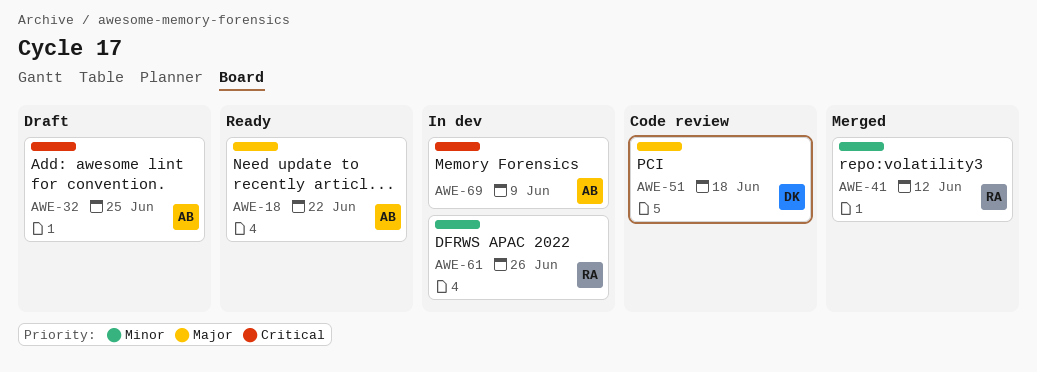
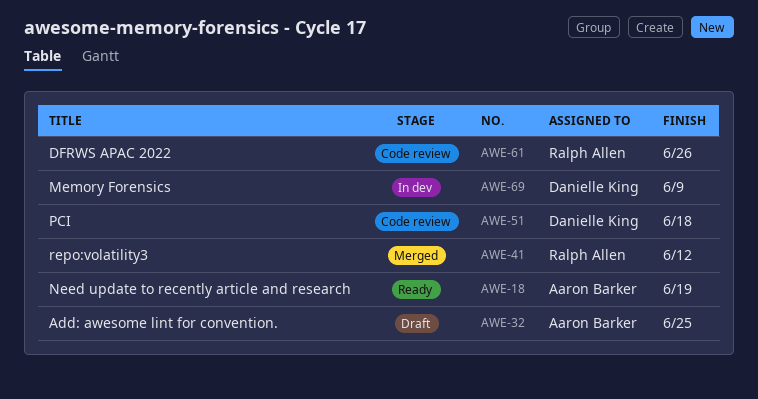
AWE-18, due: Jun 22 -> Jun 19
AWE-61, status: In dev -> Code review
AWE-69, owner: Aaron Barker -> Danielle King

